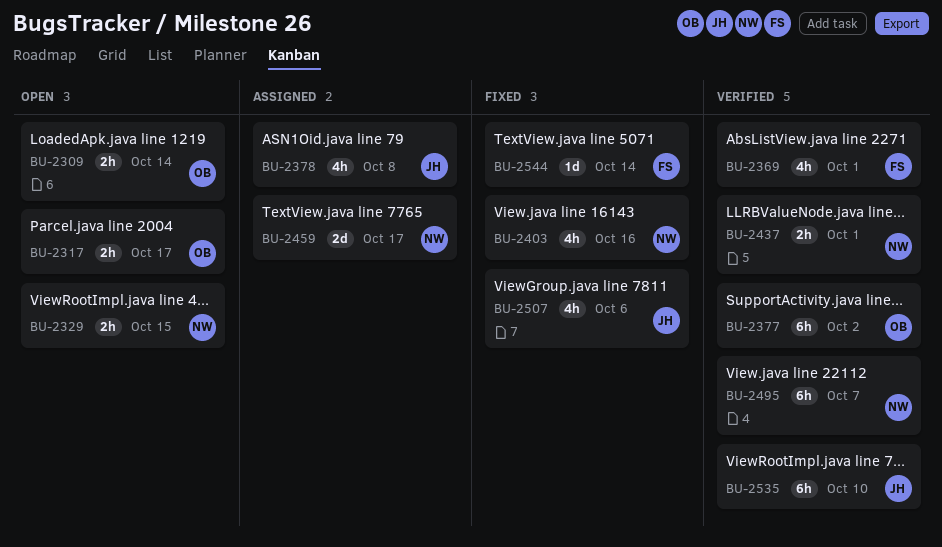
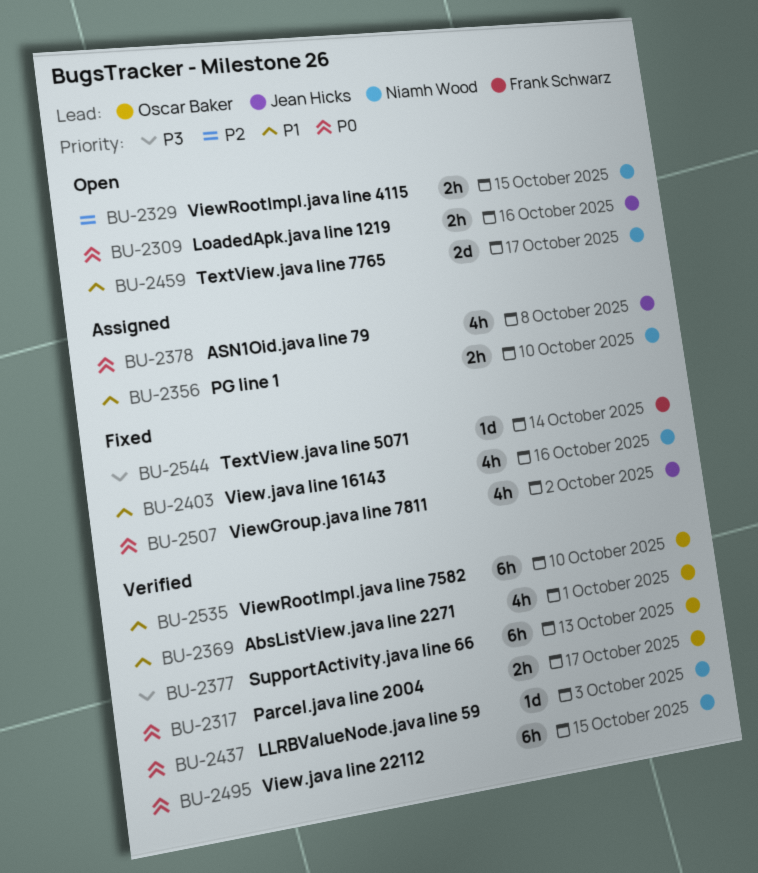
BU-2309, owner: Oscar Baker -> Jean Hicks
BU-2309, due: Oct 14 -> Oct 16
BU-2317, status: Open -> Verified
BU-2356: none -> present
BU-2369, owner: Frank Schwarz -> Oscar Baker
BU-2377, due: Oct 2 -> Oct 13
BU-2437, estimate: 2h -> 1d
BU-2437, due: Oct 1 -> Oct 3
BU-2459, status: Assigned -> Open
BU-2495, due: Oct 7 -> Oct 15
BU-2507, due: Oct 6 -> Oct 2
BU-2535, owner: Jean Hicks -> Oscar Baker

